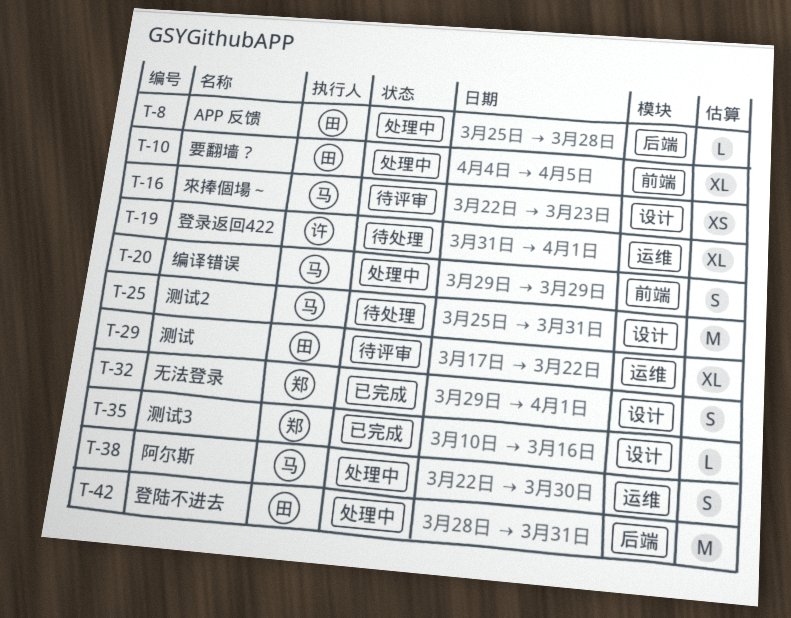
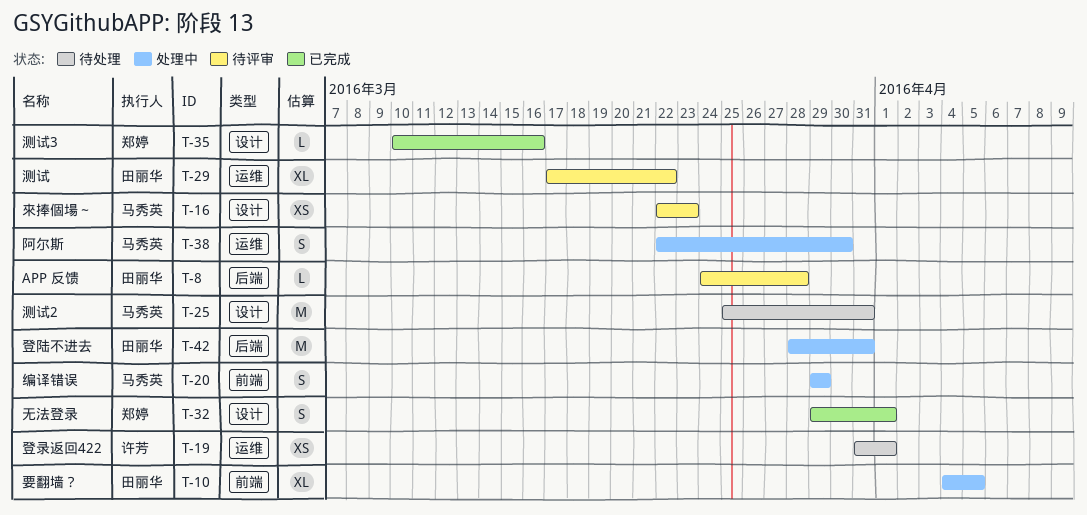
T-8, status: 处理中 -> 待评审
T-8, start: Mar 25 -> Mar 24
T-19, estimate: XL -> XS

